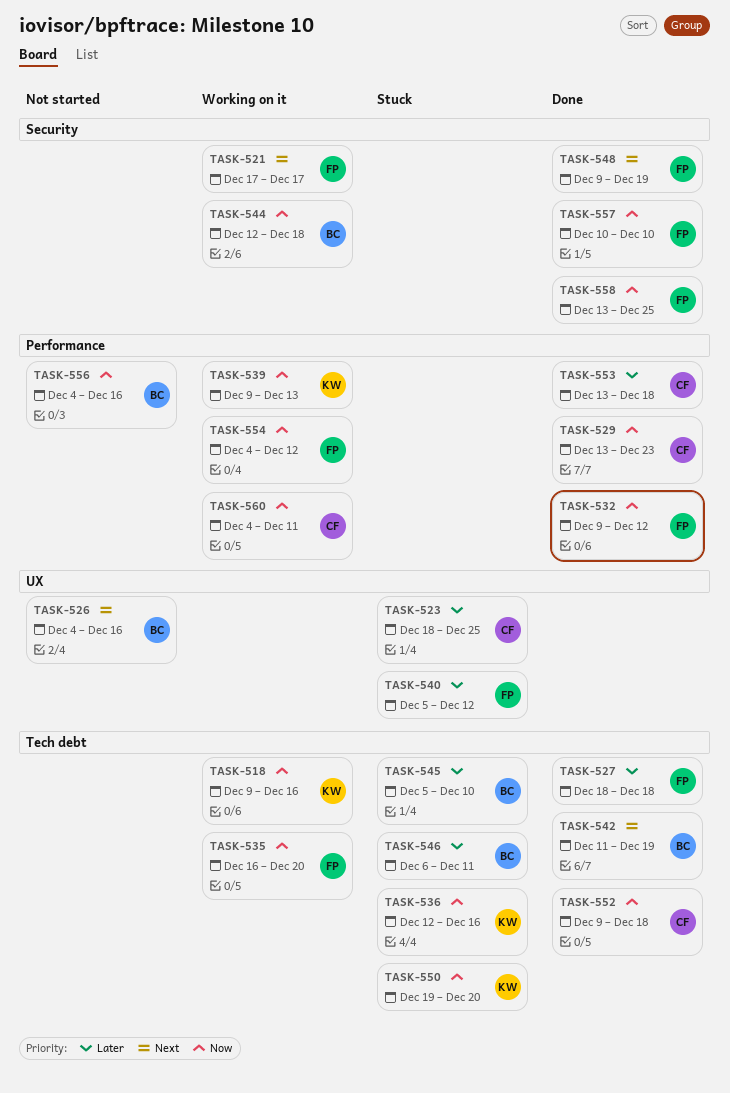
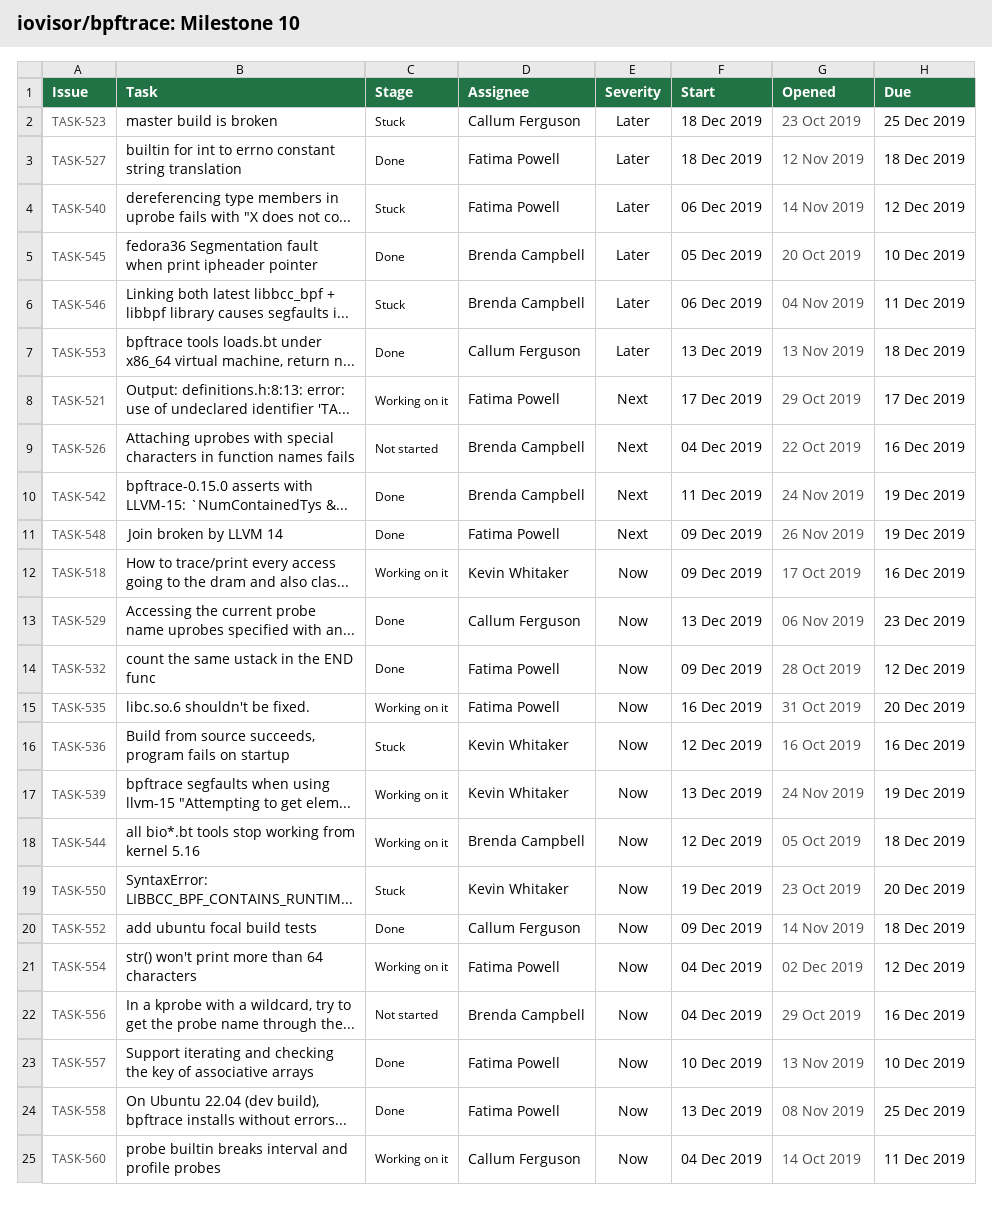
TASK-539, start: Dec 9 -> Dec 13
TASK-539, due: Dec 13 -> Dec 19
TASK-540, start: Dec 5 -> Dec 6
TASK-545, status: Stuck -> Done

